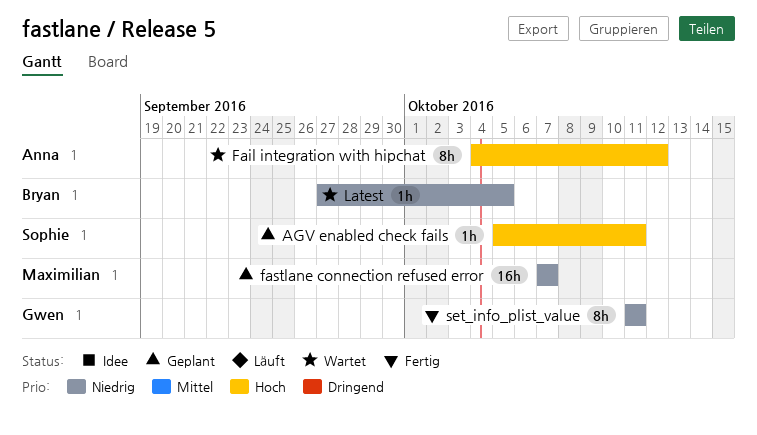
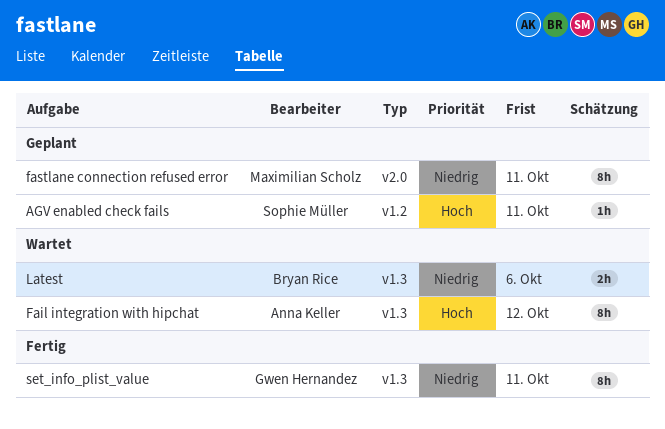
fastlane connection refused error, estimate: 16h -> 8h
fastlane connection refused error, due: Oct 7 -> Oct 11
Latest, estimate: 1h -> 2h
Latest, due: Oct 5 -> Oct 6

